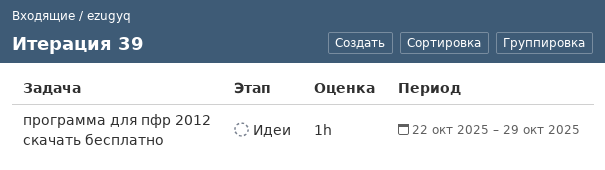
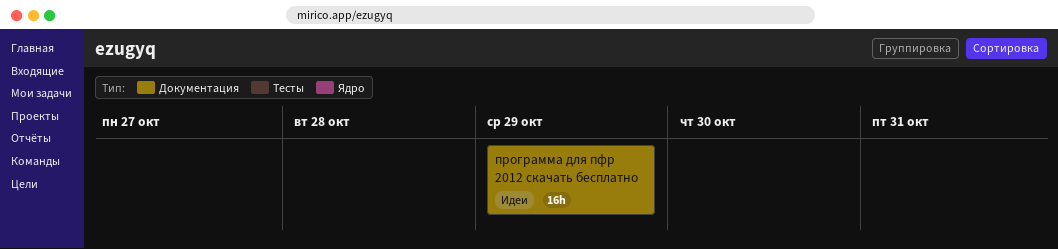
программа для пфр 2012 скачать бесплатно, estimate: 1h -> 16h

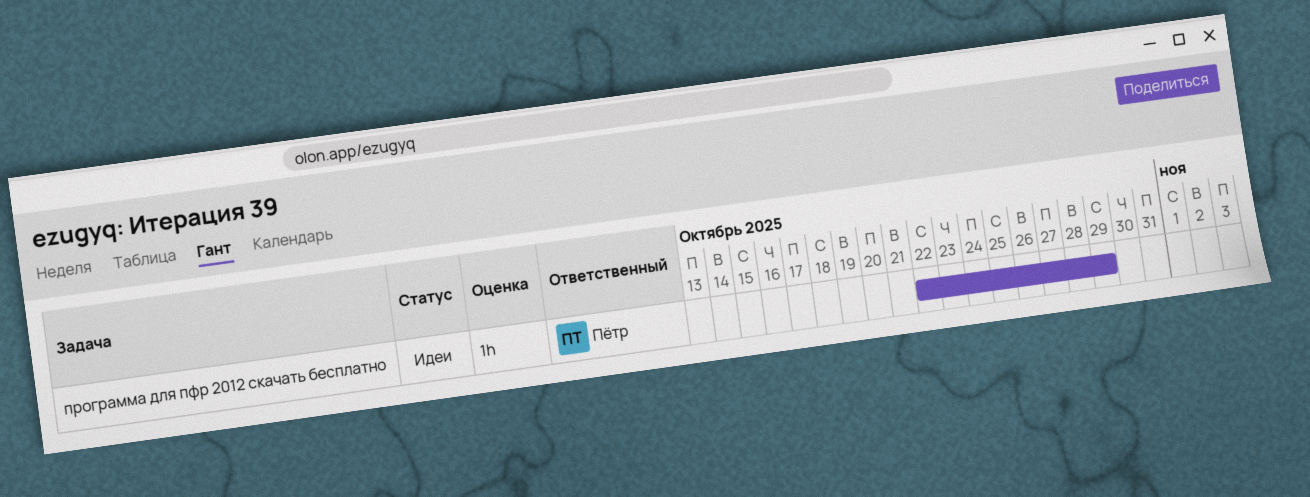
программа для пфр 2012 скачать бесплатно, estimate: 16h -> 1h

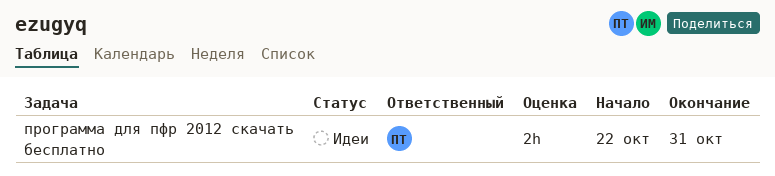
программа для пфр 2012 скачать бесплатно, estimate: 1h -> 2h
программа для пфр 2012 скачать бесплатно, due: Oct 29 -> Oct 31

